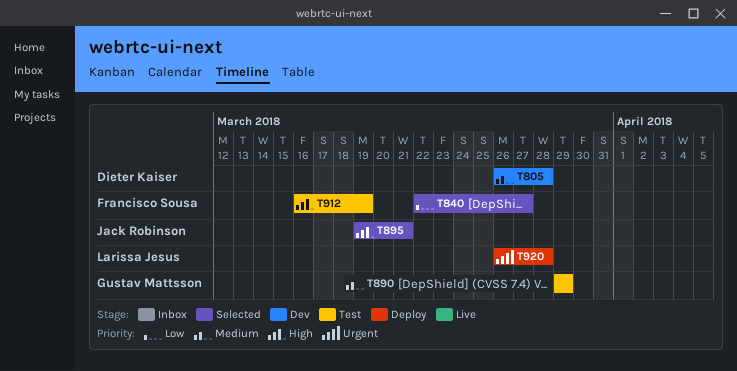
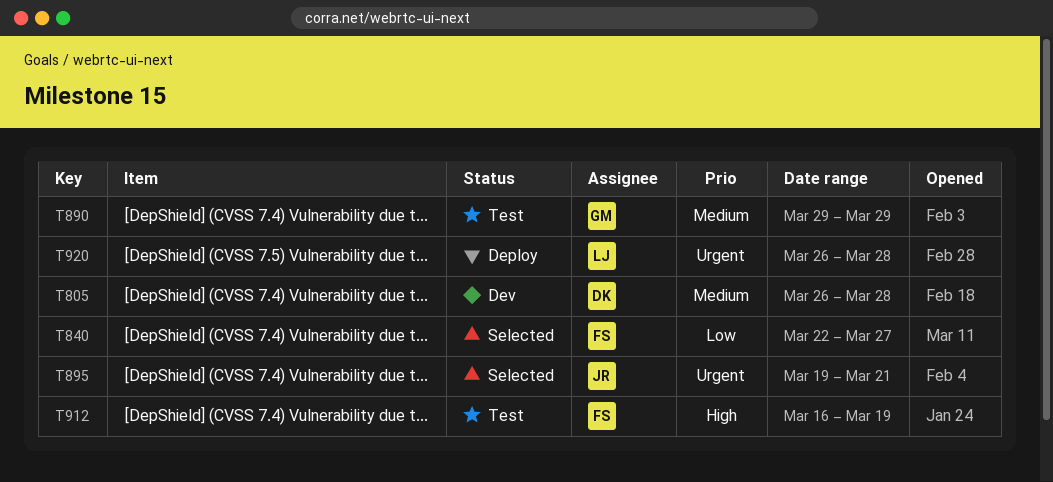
T895, priority: High -> Urgent

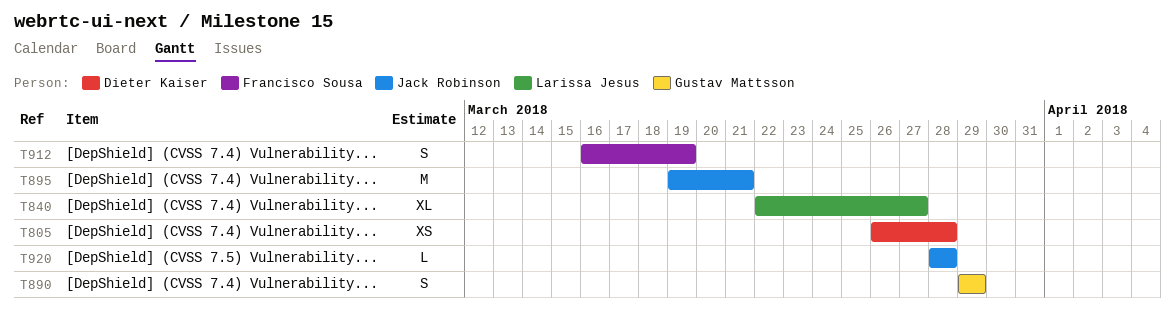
T840, owner: Francisco Sousa -> Larissa Jesus
T920, owner: Larissa Jesus -> Jack Robinson
T920, start: Mar 26 -> Mar 28

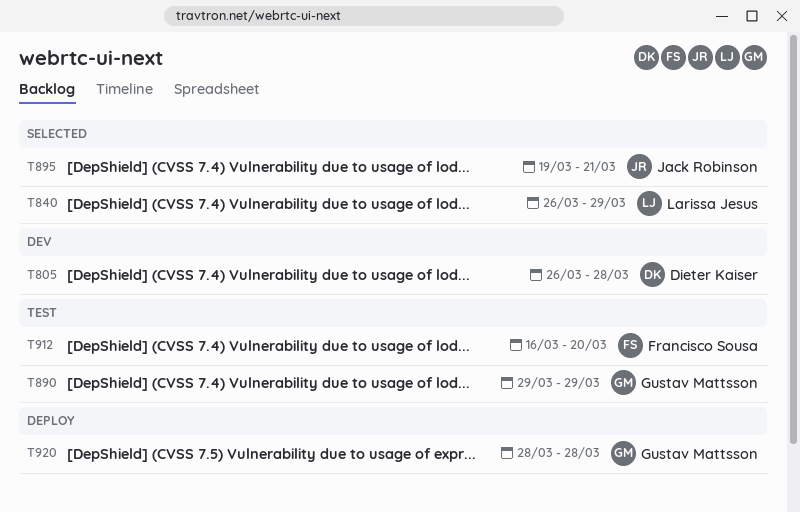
T840, start: Mar 22 -> Mar 26
T840, due: Mar 27 -> Mar 29
T912, due: Mar 19 -> Mar 20
T920, owner: Jack Robinson -> Gustav Mattsson

